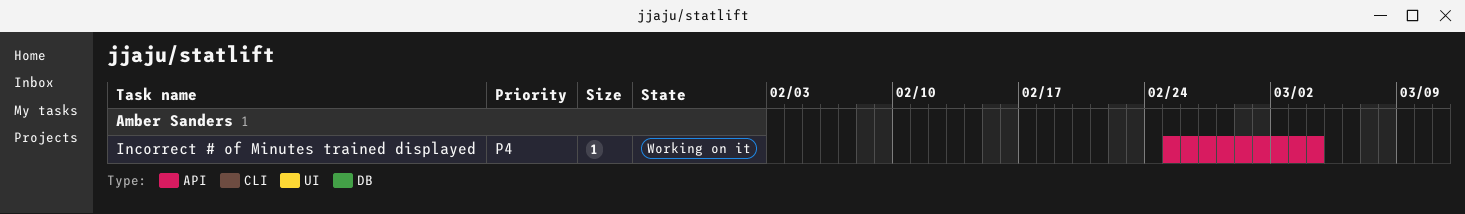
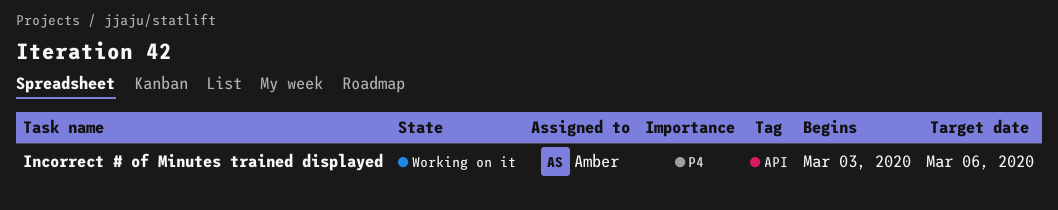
Incorrect # of Minutes trained displayed, start: Feb 25 -> Mar 3
Incorrect # of Minutes trained displayed, due: Mar 4 -> Mar 6

